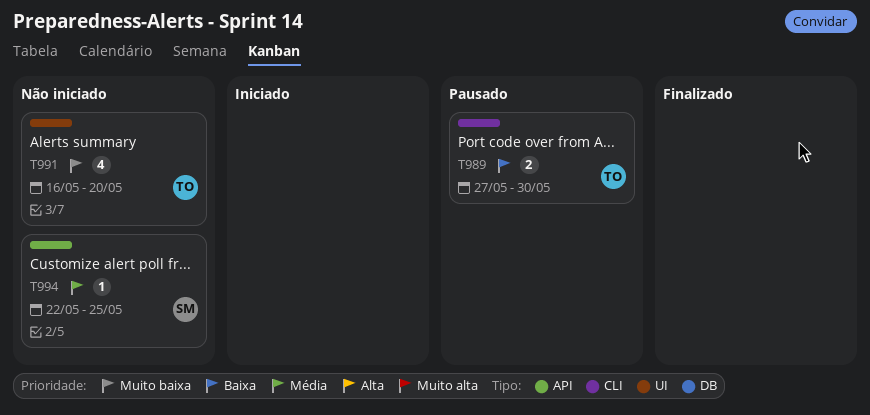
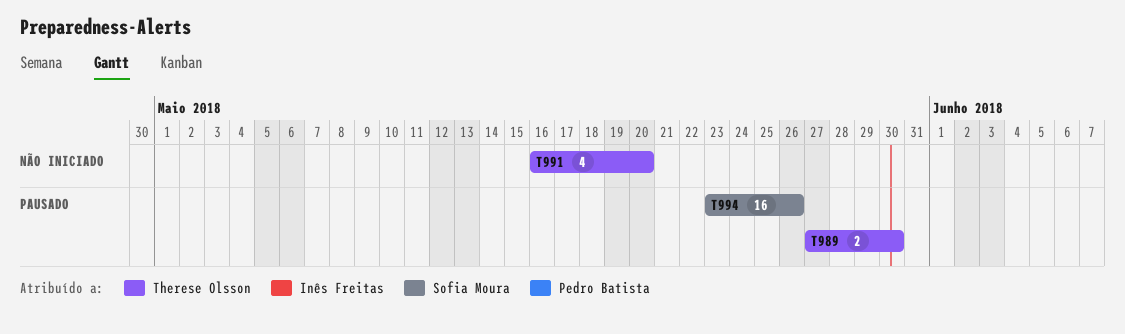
T994, status: Não iniciado -> Pausado
T994, estimate: 1 -> 16
T994, start: May 22 -> May 23
T994, due: May 25 -> May 26

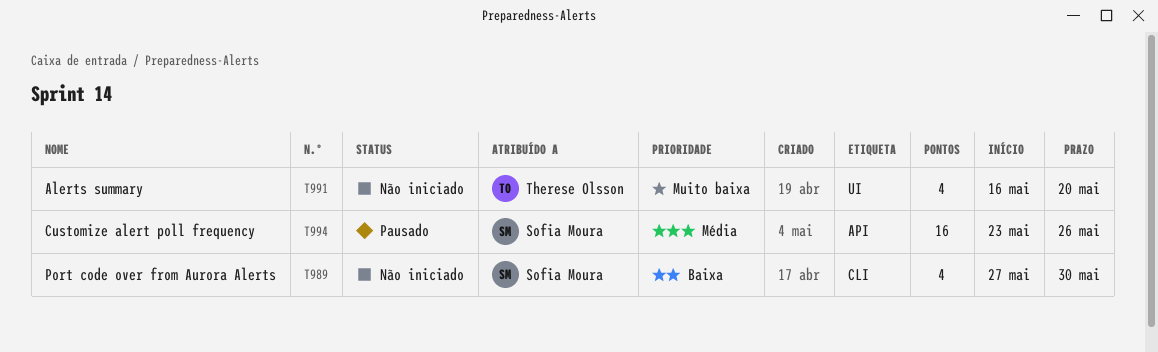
T989, status: Pausado -> Não iniciado
T989, owner: Therese Olsson -> Sofia Moura
T989, estimate: 2 -> 4

